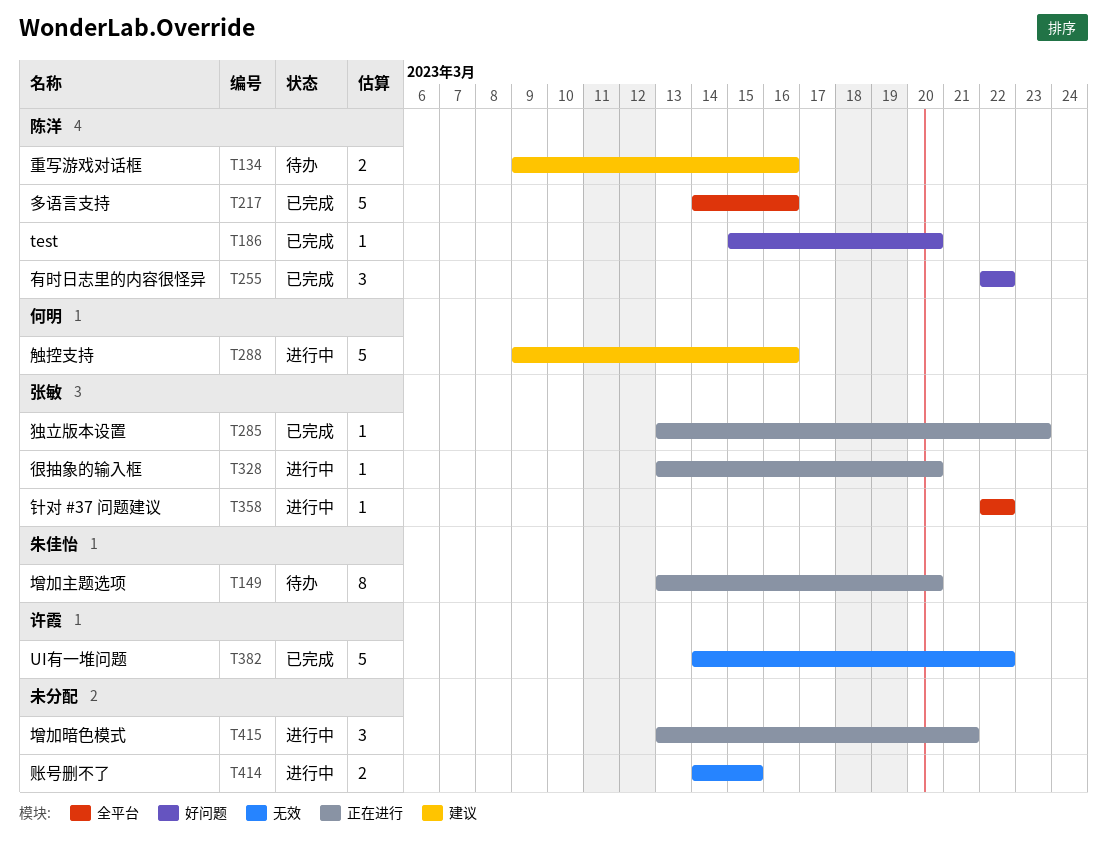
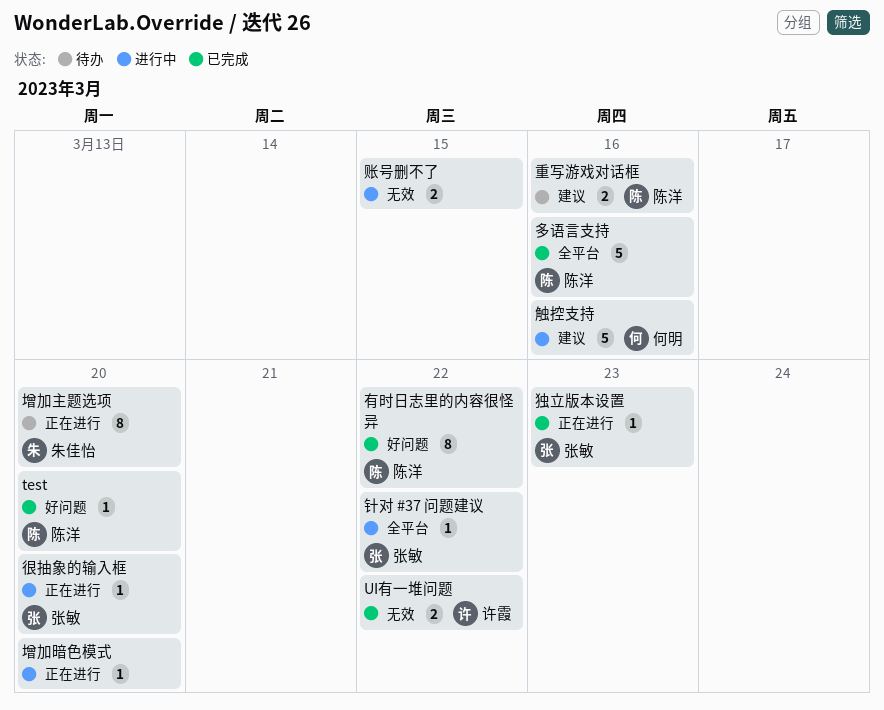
UI有一堆问题, estimate: 5 -> 2
增加暗色模式, estimate: 3 -> 1
增加暗色模式, due: Mar 21 -> Mar 20
有时日志里的内容很怪异, estimate: 3 -> 8

